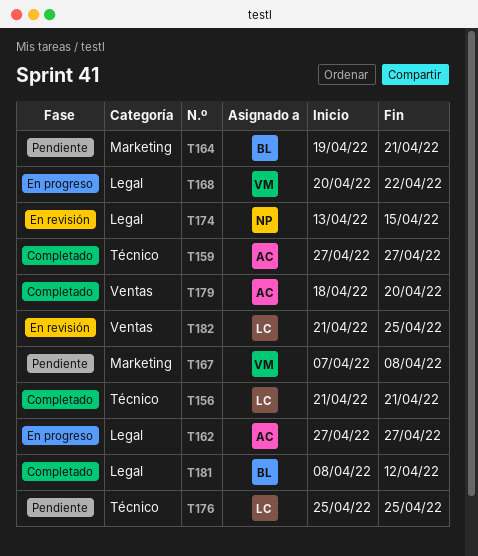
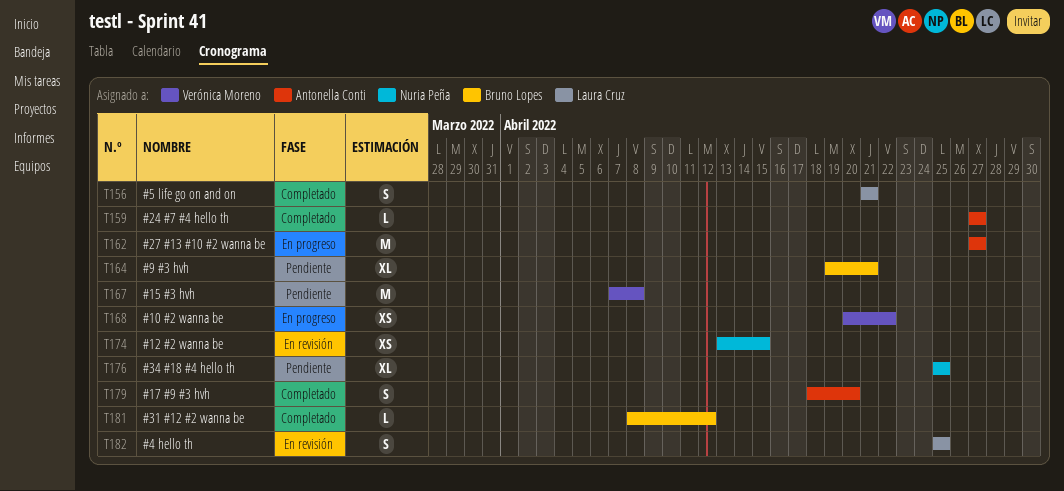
T176, owner: Laura Cruz -> Nuria Peña
T182, start: Apr 21 -> Apr 25

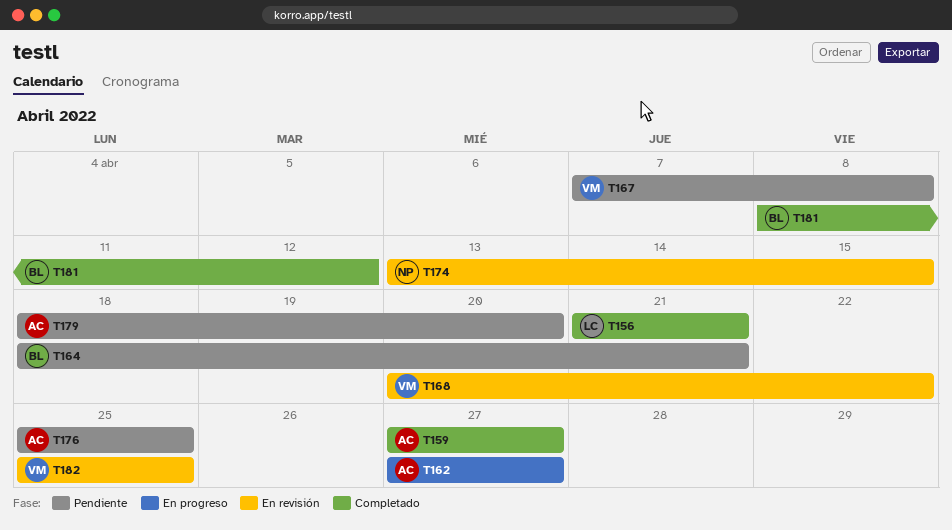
T164, start: Apr 19 -> Apr 18
T168, status: En progreso -> En revisión
T176, owner: Nuria Peña -> Antonella Conti
T179, status: Completado -> Pendiente
T182, owner: Laura Cruz -> Verónica Moreno

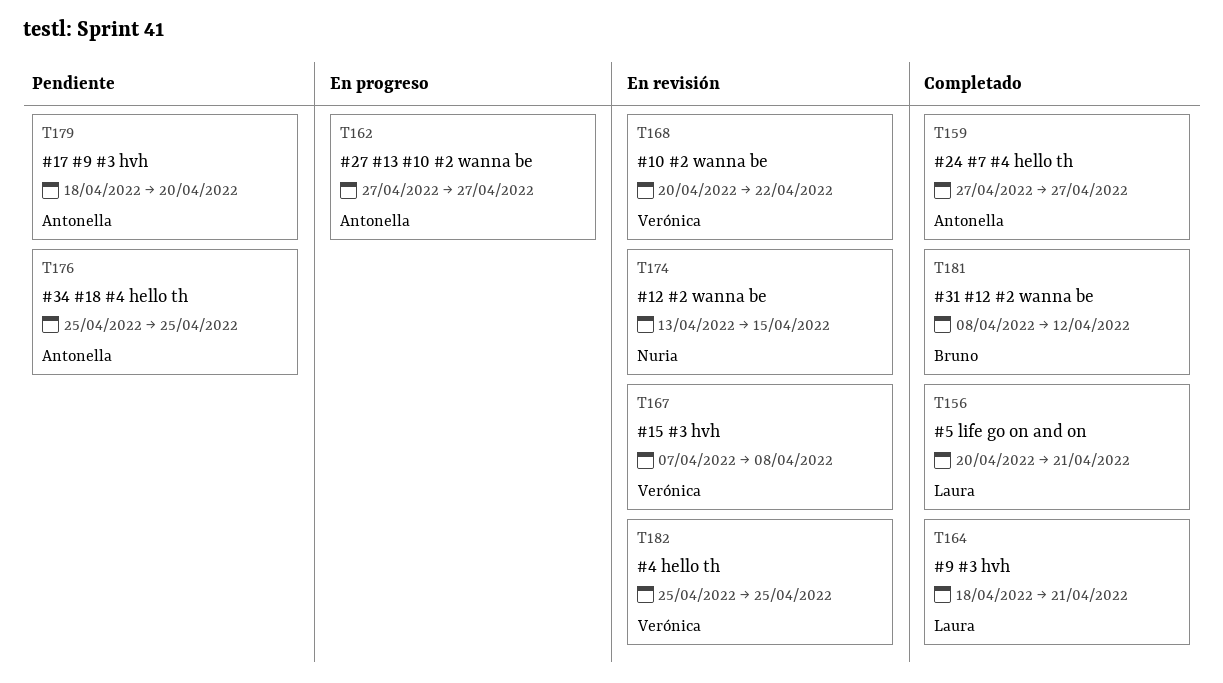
T156, start: Apr 21 -> Apr 20
T164, status: Pendiente -> Completado
T164, owner: Bruno -> Laura
T167, status: Pendiente -> En revisión

